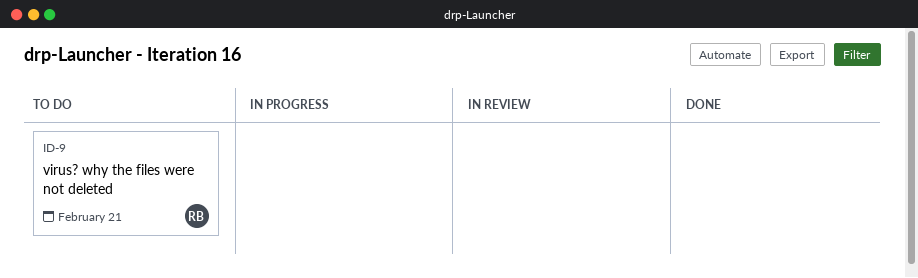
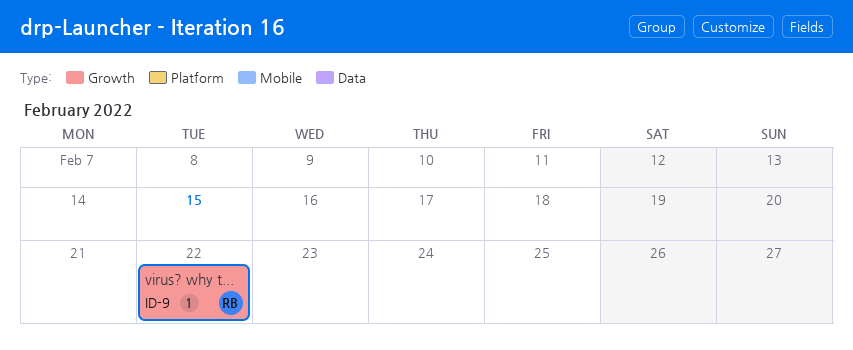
ID-9, due: Feb 21 -> Feb 22

